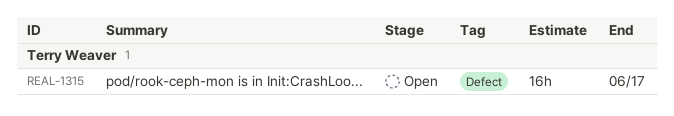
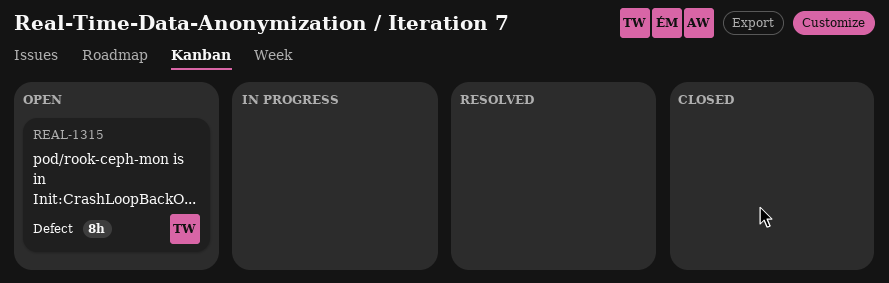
REAL-1315, estimate: 16h -> 8h

